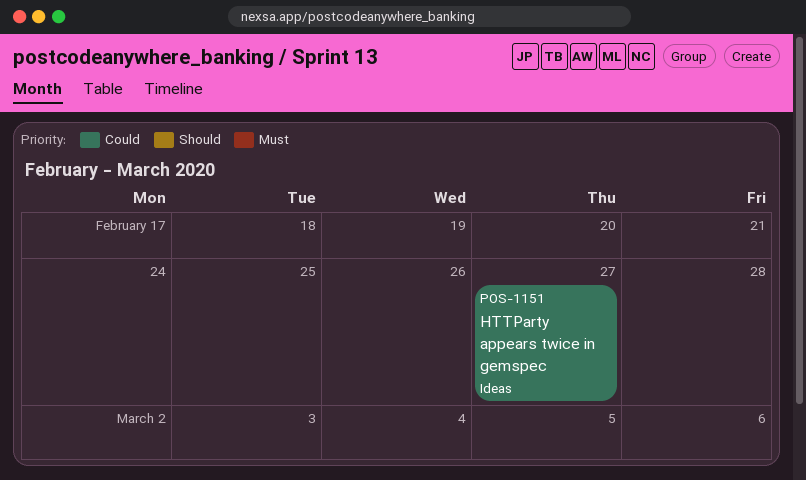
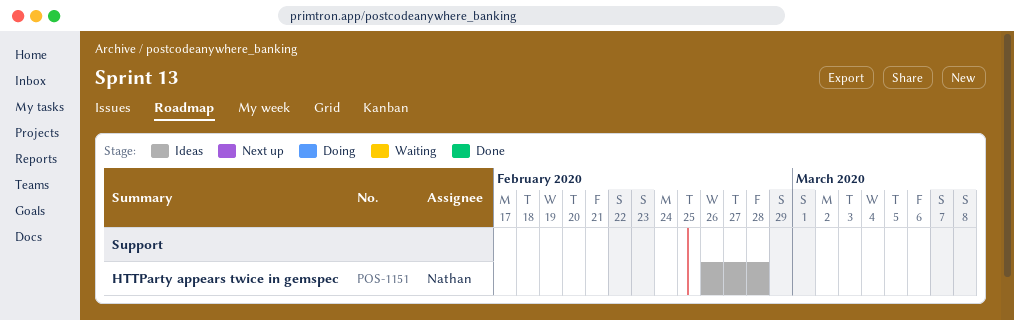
POS-1151, due: Feb 27 -> Feb 28

